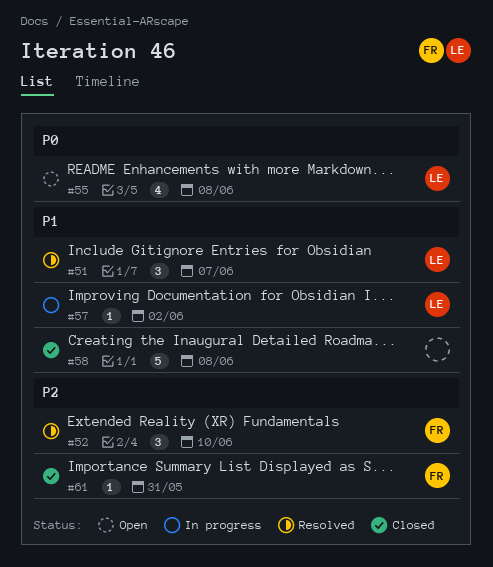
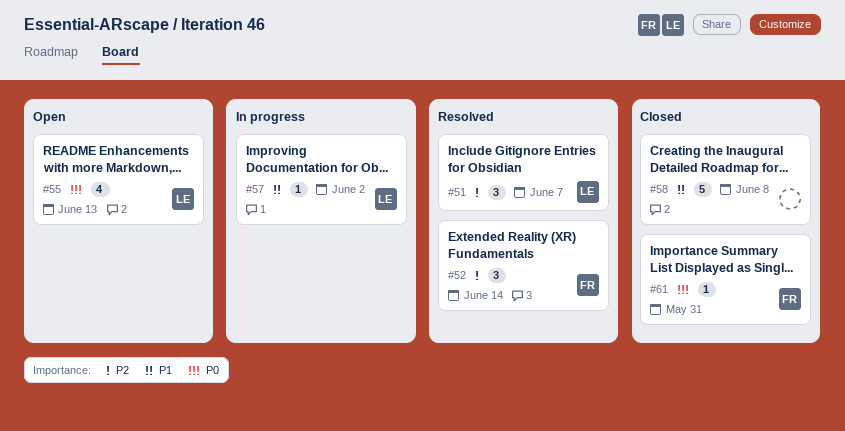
#51, priority: P1 -> P2
#52, due: Jun 10 -> Jun 14
#55, due: Jun 8 -> Jun 13
#61, priority: P2 -> P0

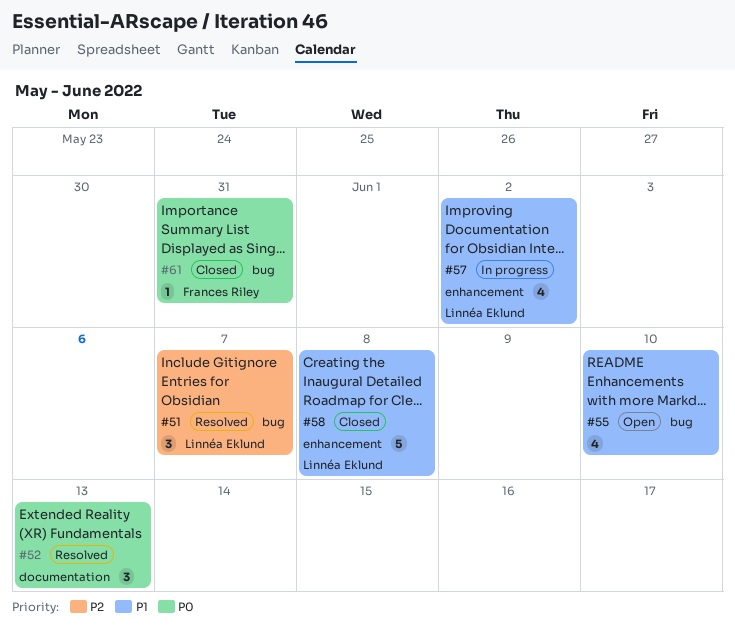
#52, owner: Frances Riley -> none
#52, priority: P2 -> P0
#52, due: Jun 14 -> Jun 13
#55, owner: Linnéa Eklund -> none
#55, priority: P0 -> P1
#55, due: Jun 13 -> Jun 10
#57, estimate: 1 -> 4
#58, owner: none -> Linnéa Eklund

